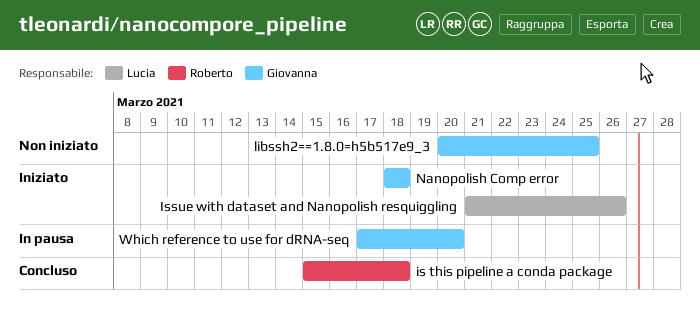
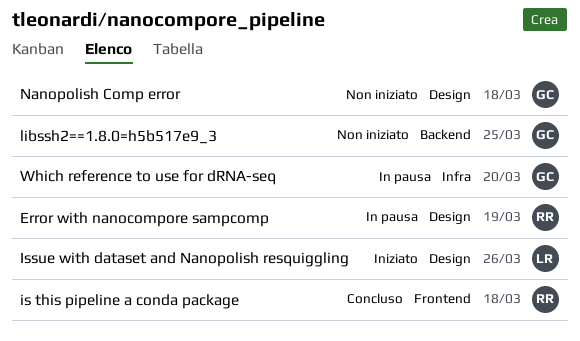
Error with nanocompore sampcomp: none -> present
Nanopolish Comp error, status: Iniziato -> Non iniziato

